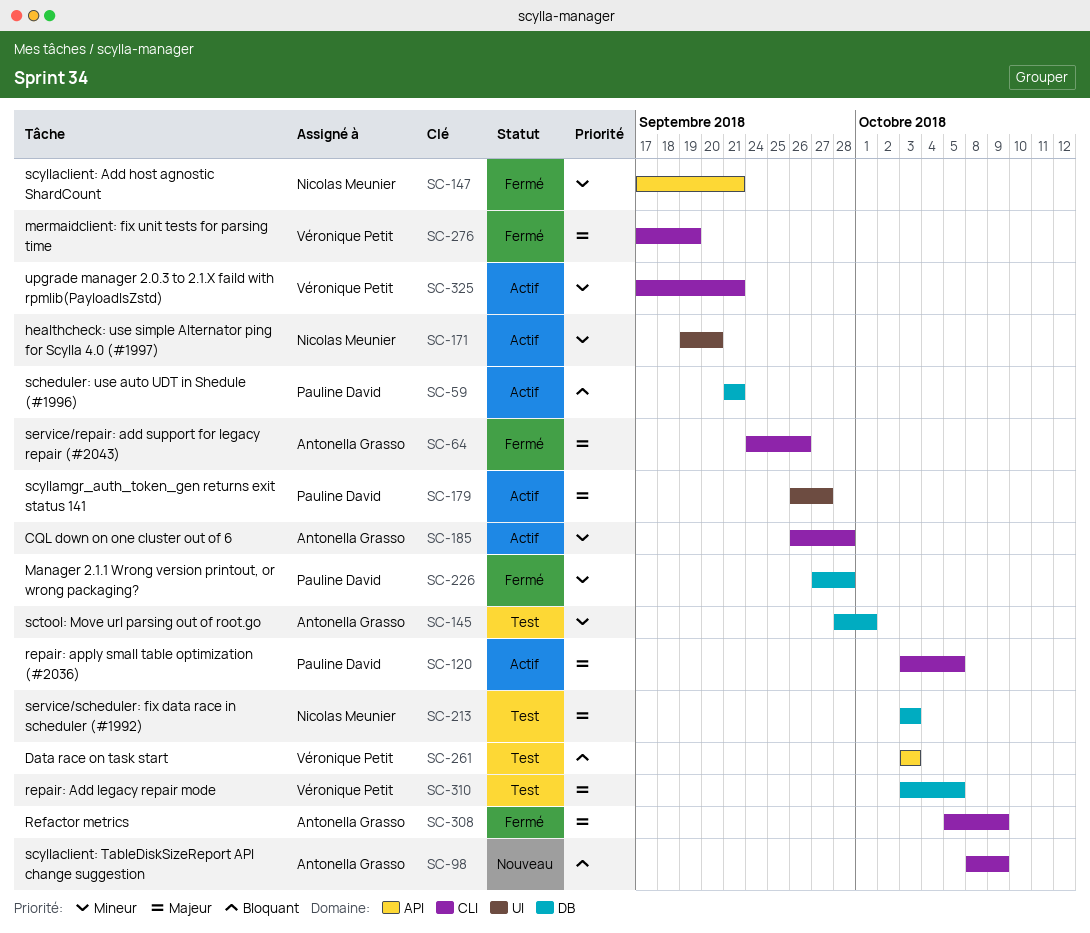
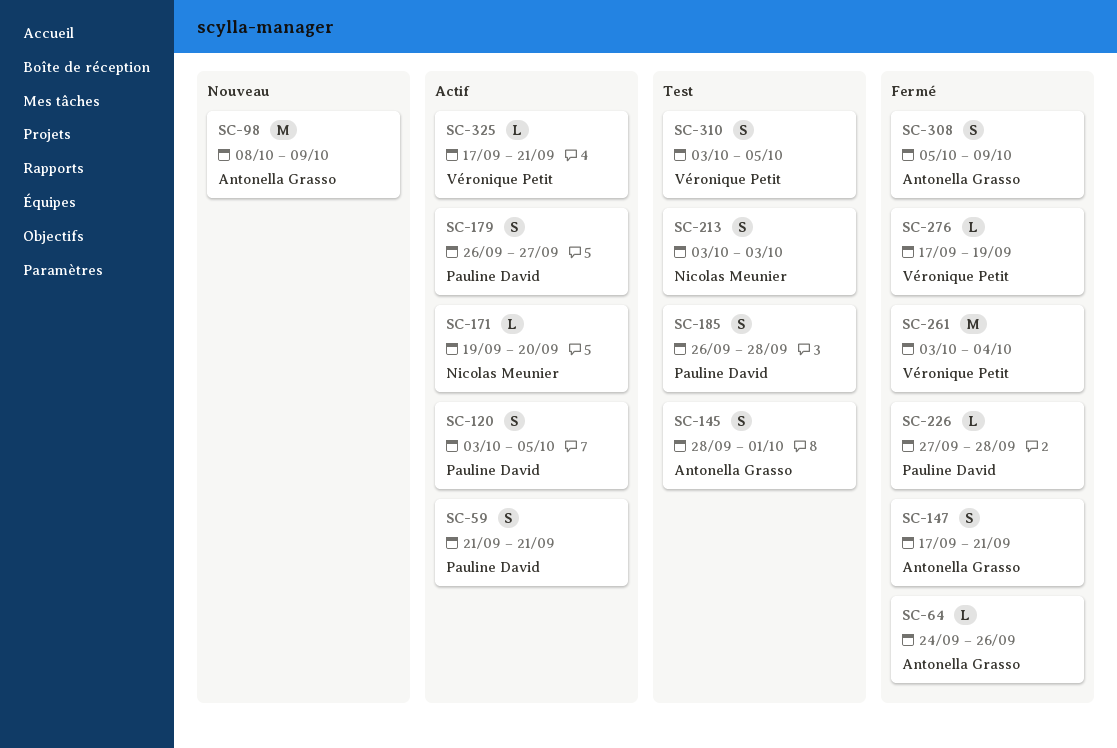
SC-147, owner: Nicolas Meunier -> Antonella Grasso
SC-185, status: Actif -> Test
SC-185, owner: Antonella Grasso -> Pauline David
SC-261, status: Test -> Fermé
SC-261, due: Oct 3 -> Oct 4

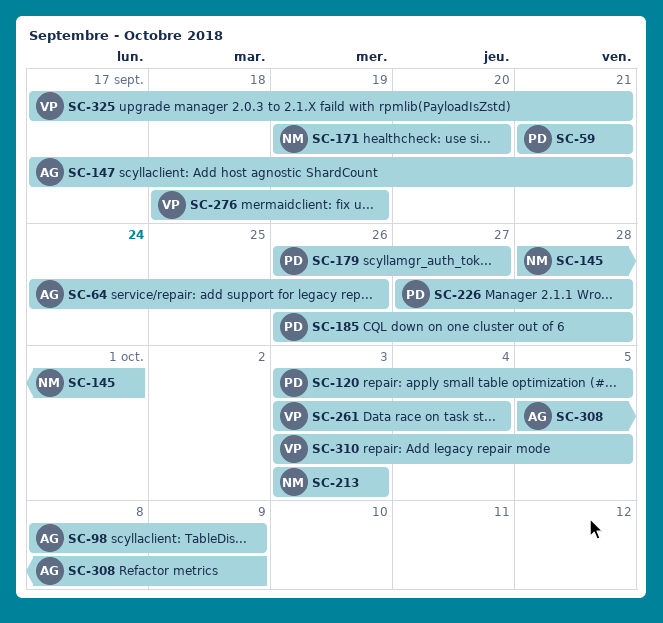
SC-145, owner: Antonella Grasso -> Nicolas Meunier
SC-276, start: Sep 17 -> Sep 18

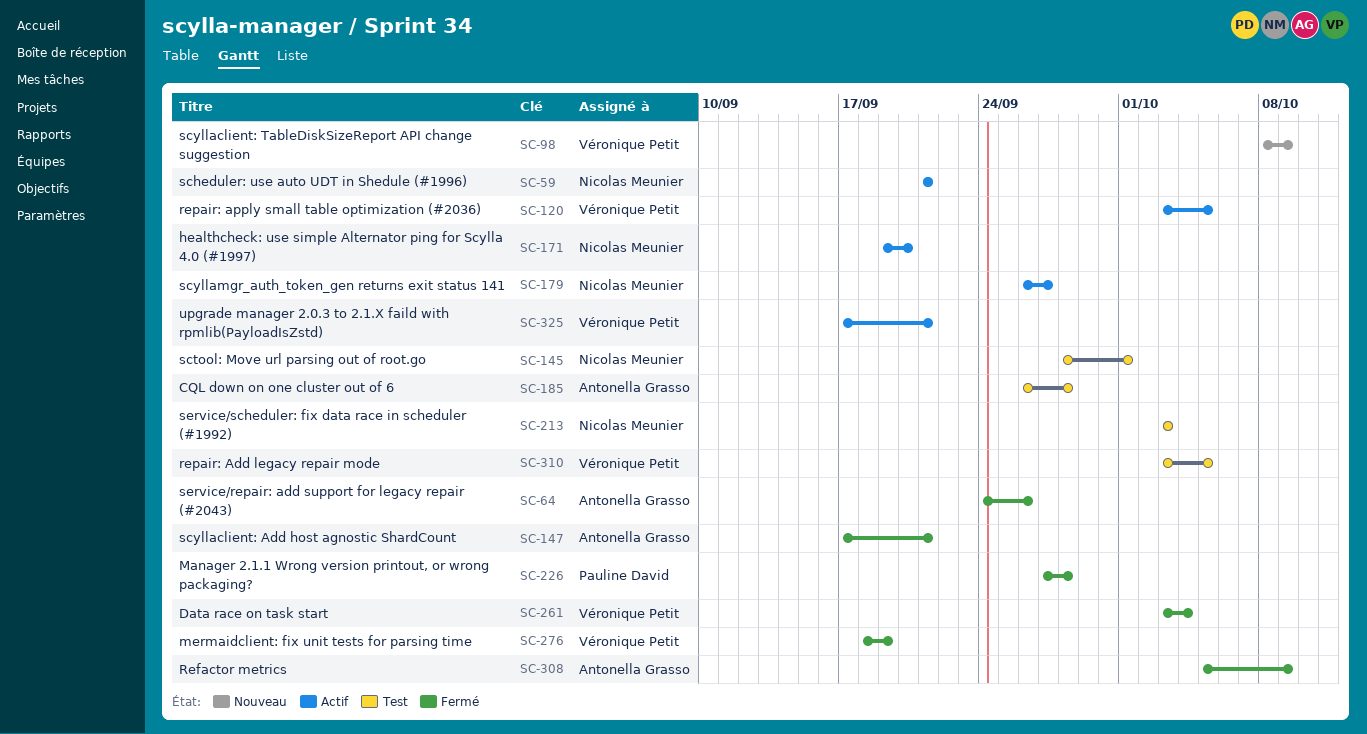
SC-59, owner: Pauline David -> Nicolas Meunier
SC-98, owner: Antonella Grasso -> Véronique Petit
SC-120, owner: Pauline David -> Véronique Petit
SC-179, owner: Pauline David -> Nicolas Meunier
SC-185, owner: Pauline David -> Antonella Grasso

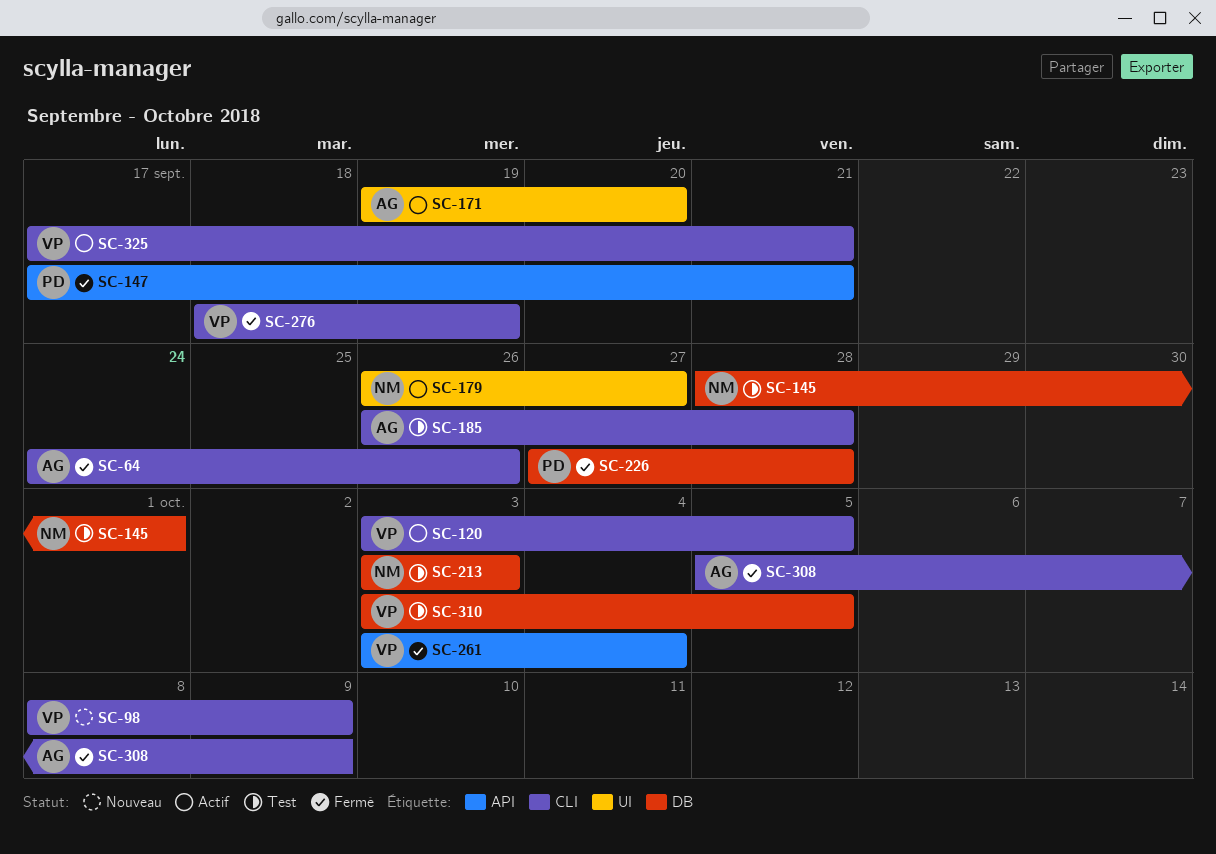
SC-59: present -> none
SC-147, owner: Antonella Grasso -> Pauline David
SC-171, owner: Nicolas Meunier -> Antonella Grasso

